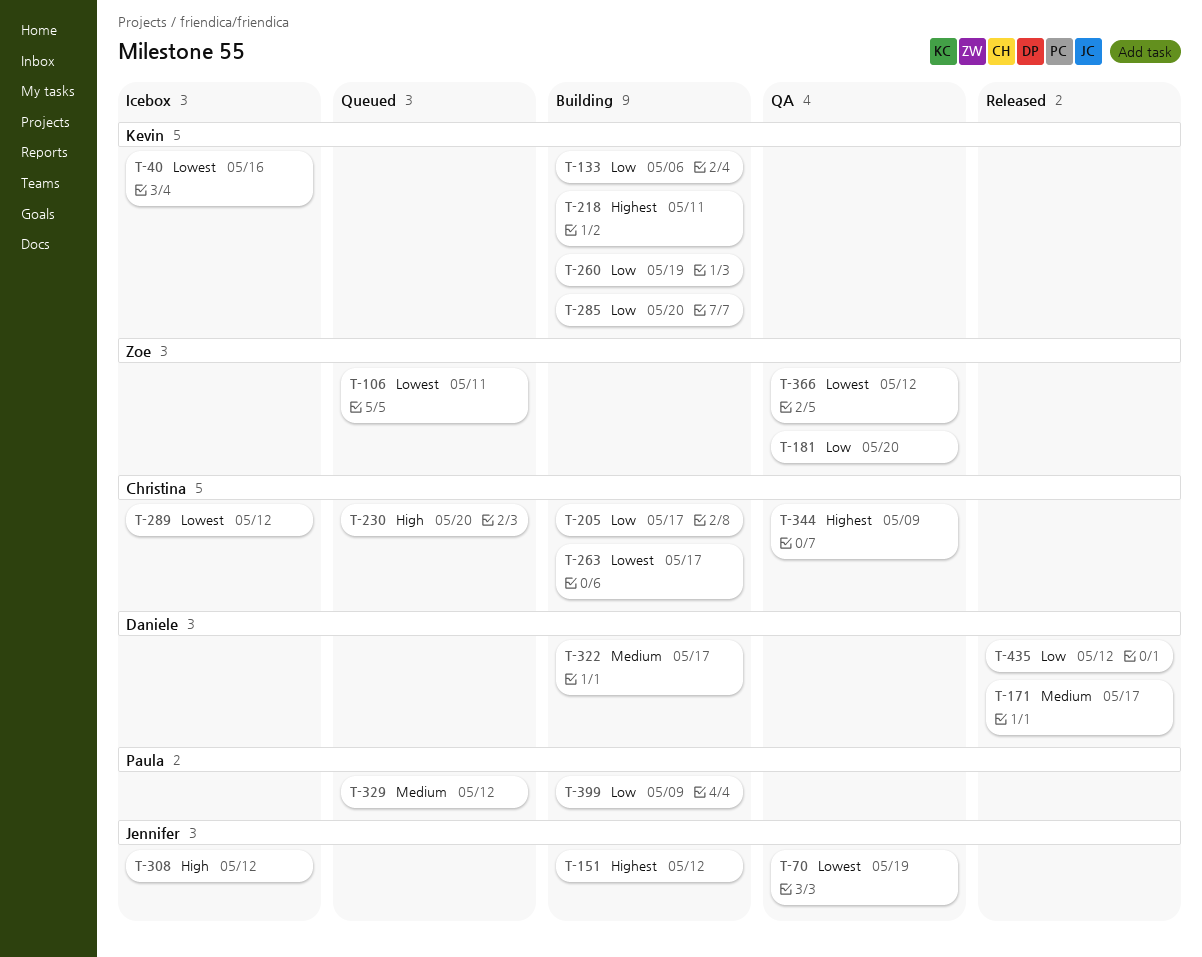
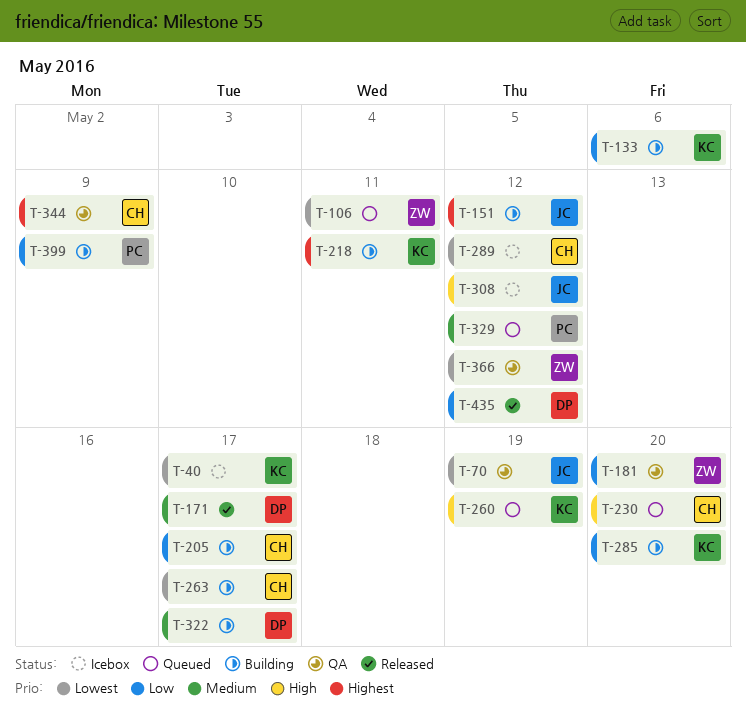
T-40, due: May 16 -> May 17
T-260, status: Building -> Queued
T-260, priority: Low -> High

